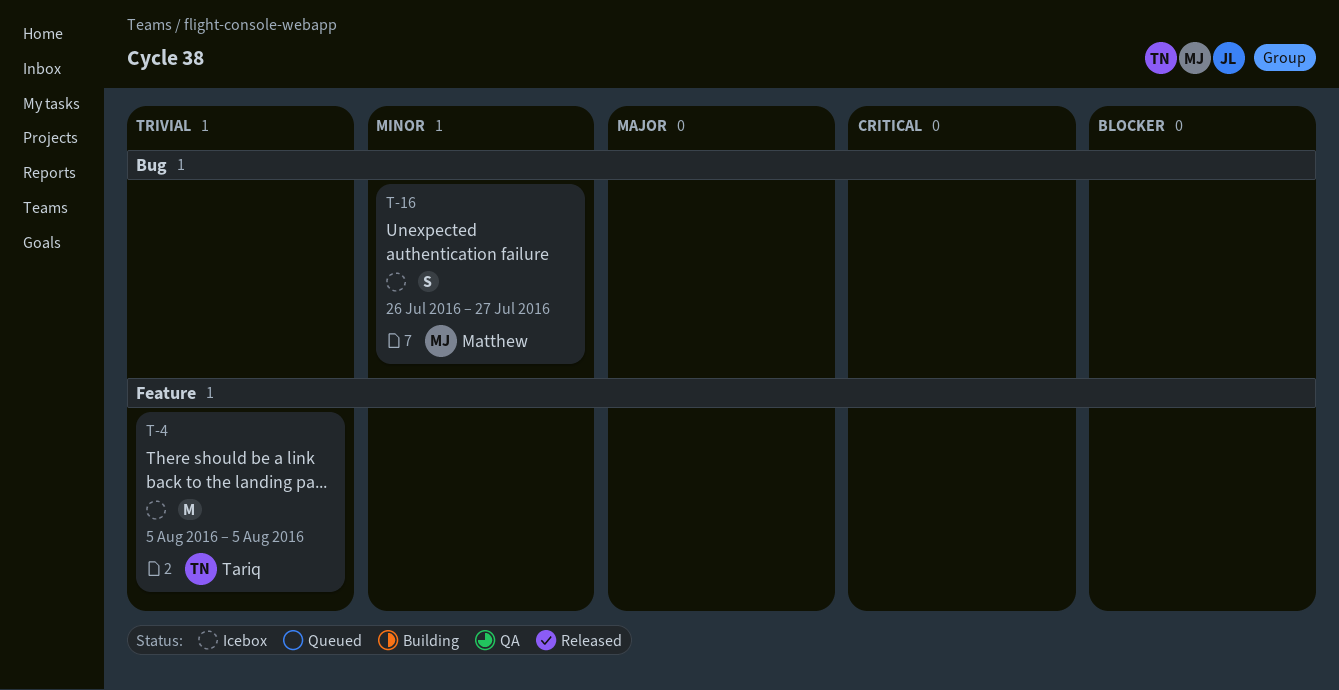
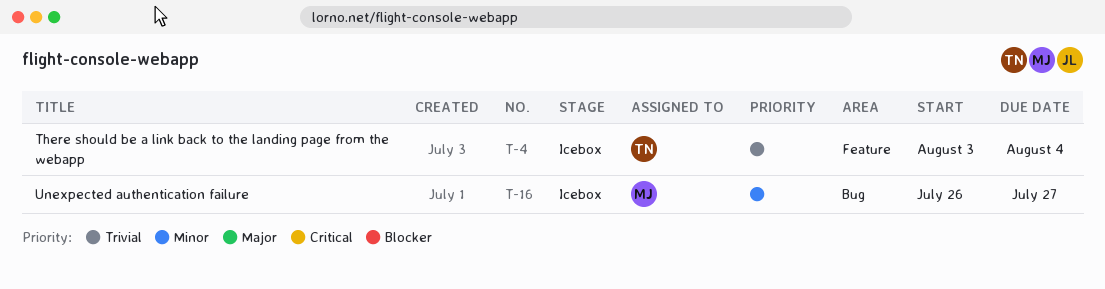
T-4, start: Aug 5 -> Aug 3
T-4, due: Aug 5 -> Aug 4

